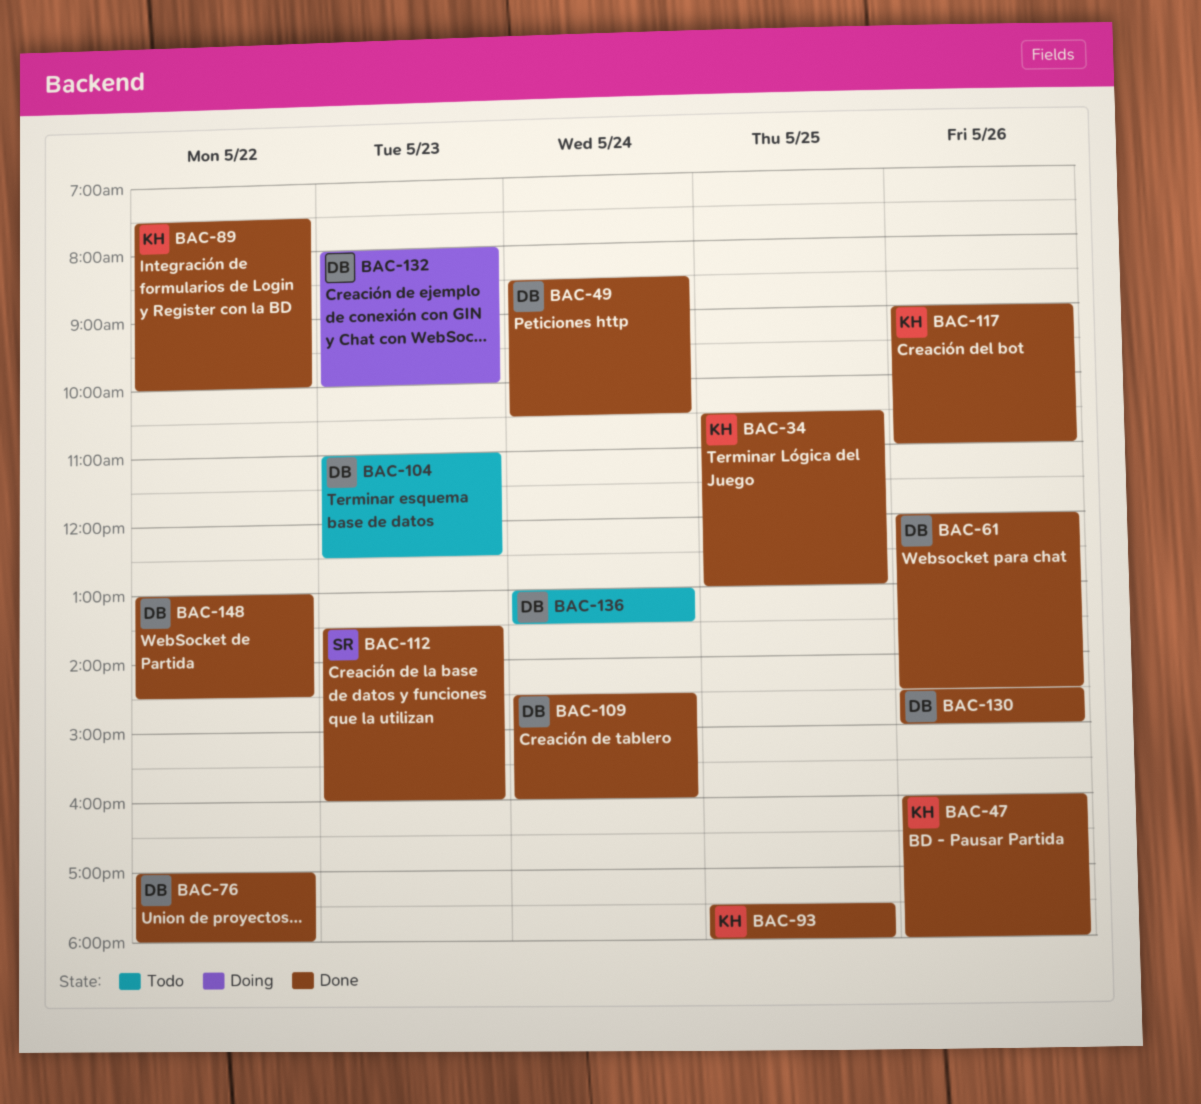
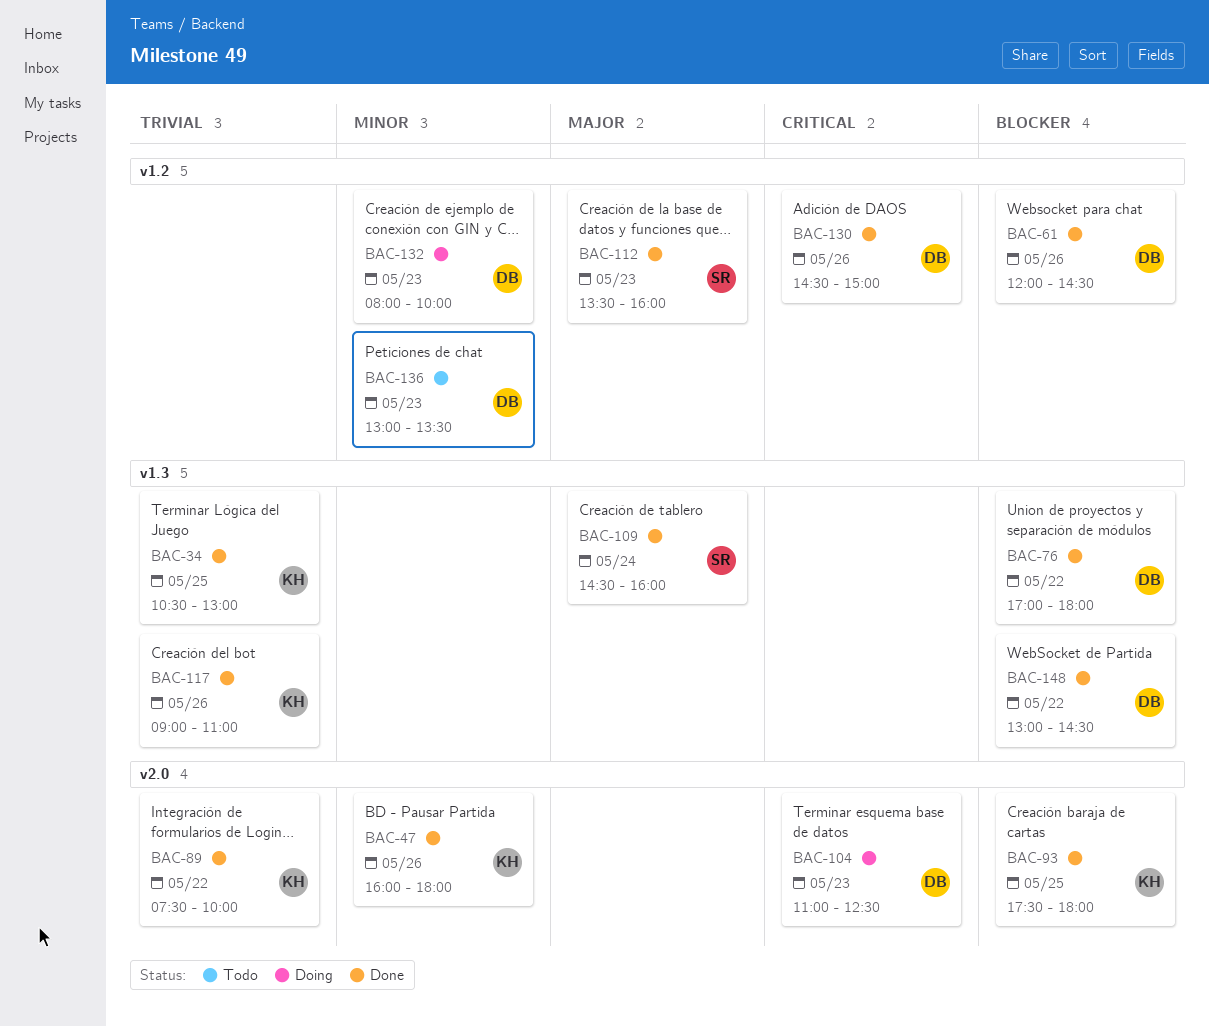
BAC-49: present -> none
BAC-104, status: Todo -> Doing
BAC-109, owner: DB -> SR
BAC-136, day: May 24 -> May 23

